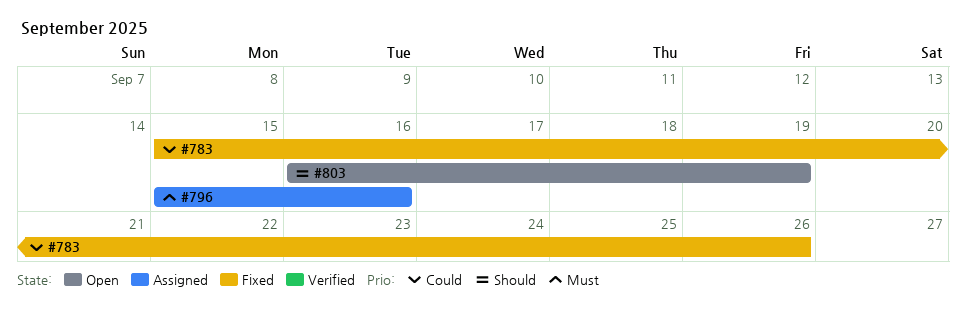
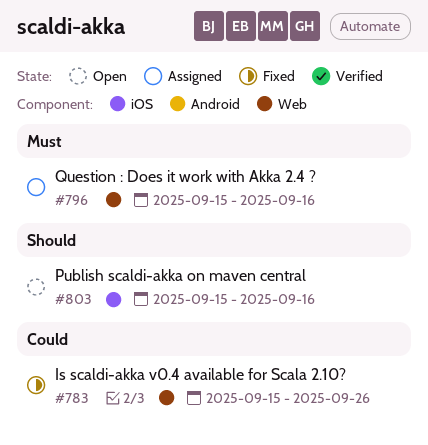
#803, start: Sep 16 -> Sep 15
#803, due: Sep 19 -> Sep 16

